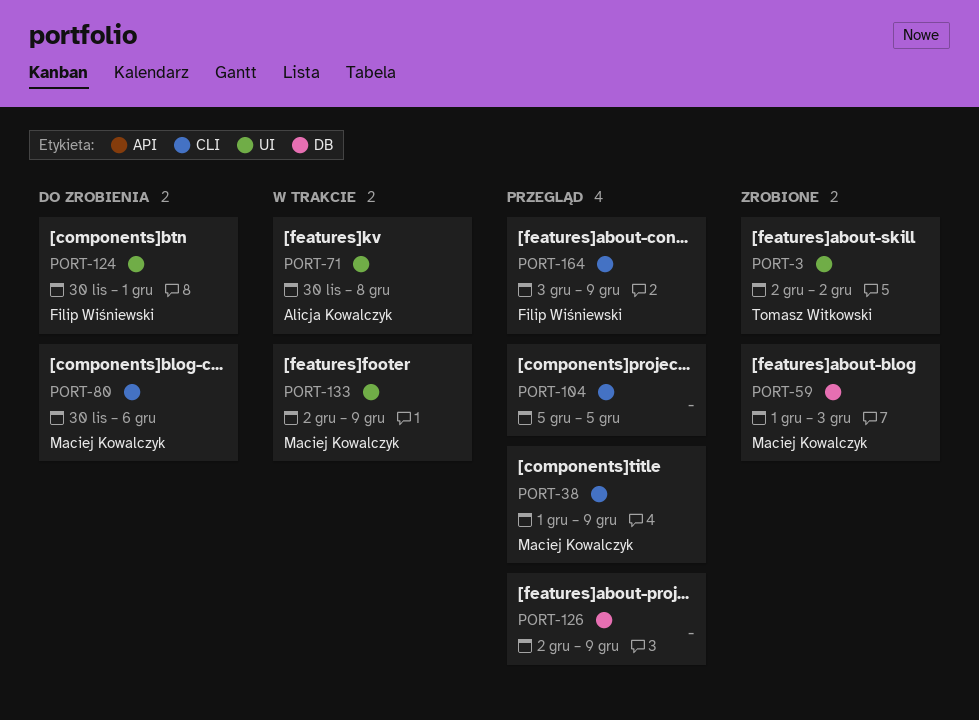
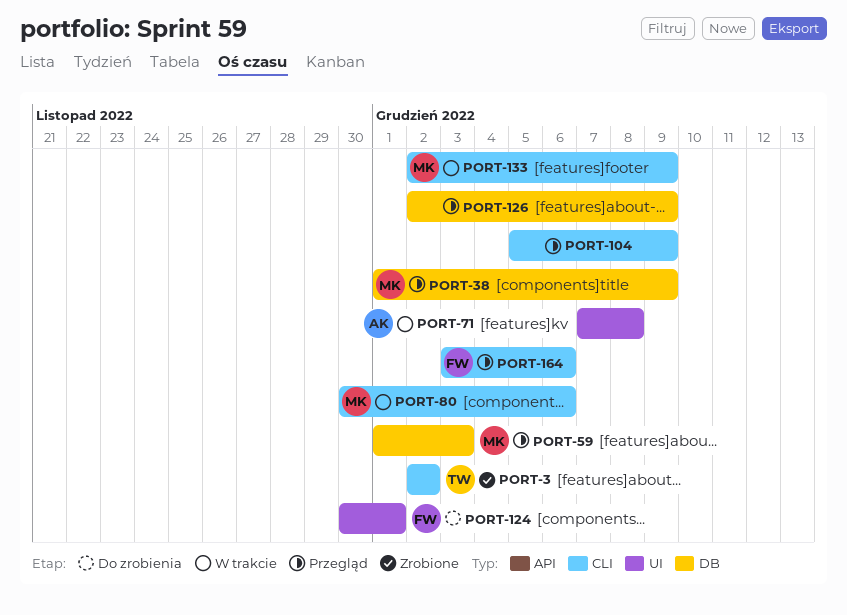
PORT-3, label: UI -> CLI
PORT-38, label: CLI -> DB
PORT-59, status: Zrobione -> Przegląd
PORT-71, start: Nov 30 -> Dec 7
PORT-80, status: Do zrobienia -> W trakcie
PORT-104, due: Dec 5 -> Dec 9
PORT-133, label: UI -> CLI
PORT-164, due: Dec 9 -> Dec 6

